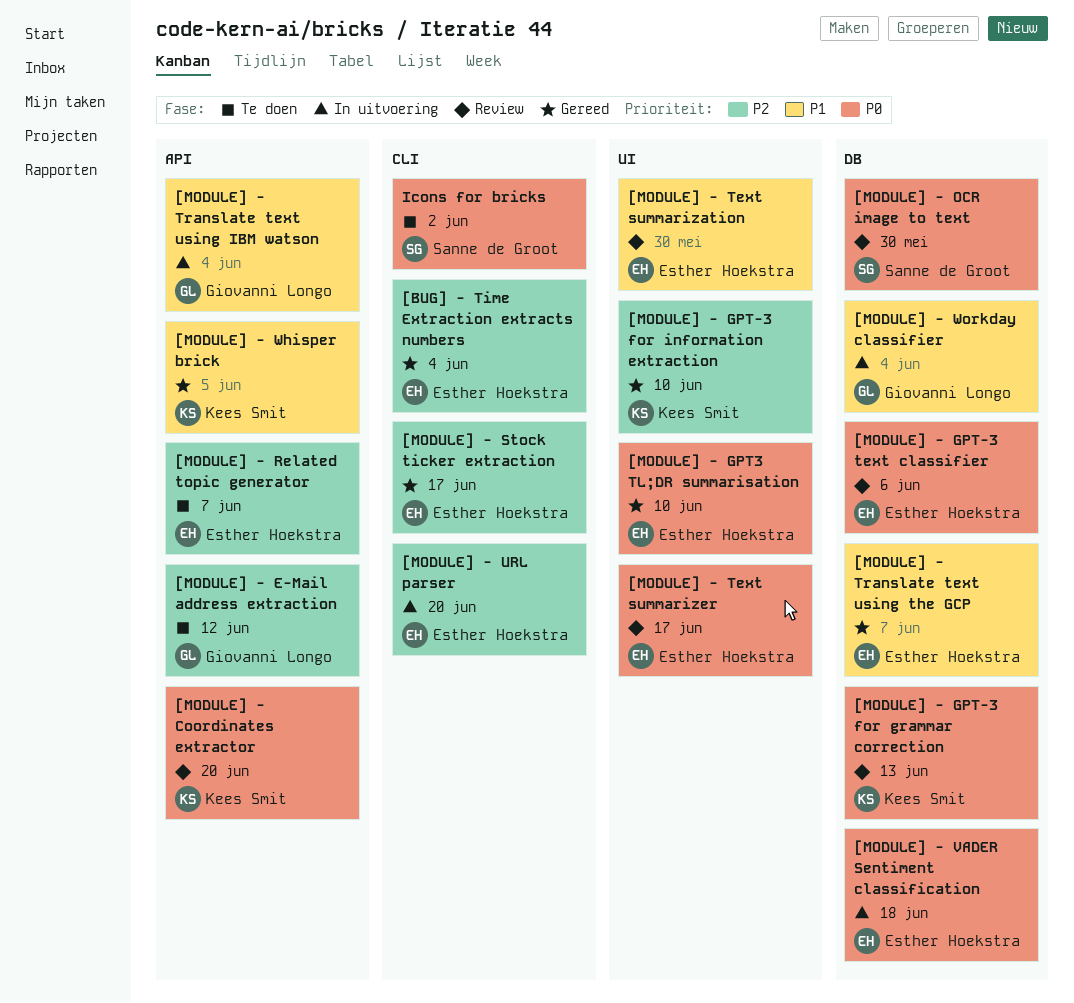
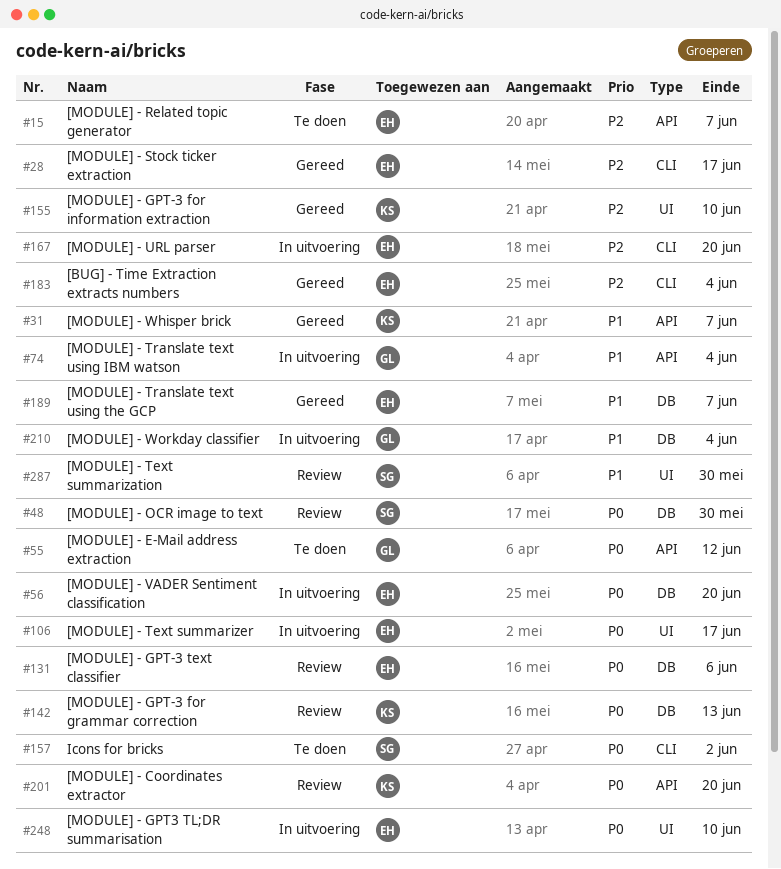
[MODULE] - E-Mail address extraction, priority: P2 -> P0
[MODULE] - GPT3 TL;DR summarisation, status: Gereed -> In uitvoering
[MODULE] - Text summarization, owner: Esther Hoekstra -> Sanne de Groot
[MODULE] - Text summarizer, status: Review -> In uitvoering
[MODULE] - VADER Sentiment classification, due: Jun 18 -> Jun 20
[MODULE] - Whisper brick, due: Jun 5 -> Jun 7

